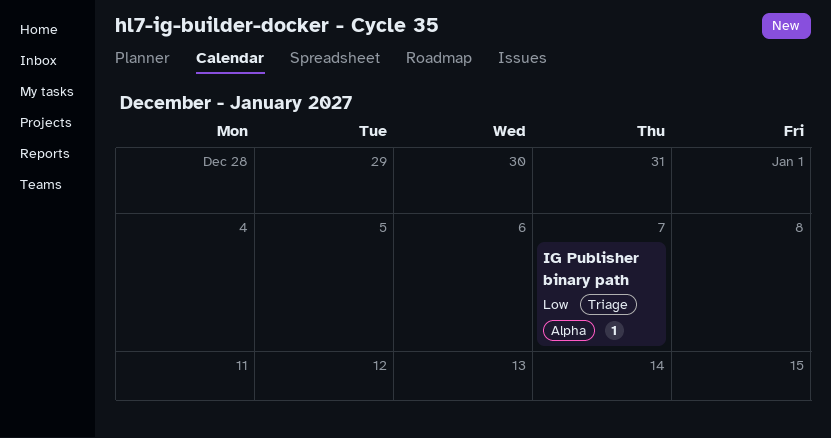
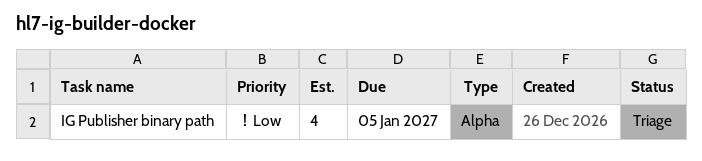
IG Publisher binary path, estimate: 1 -> 4
IG Publisher binary path, due: Jan 7 -> Jan 5

